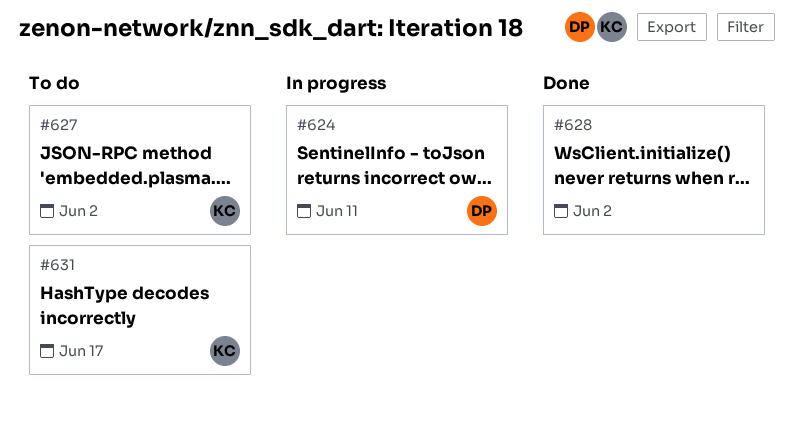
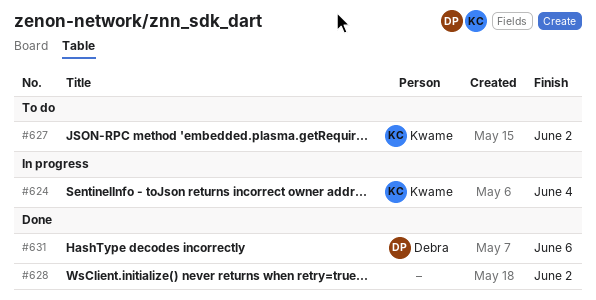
#624, owner: Debra -> Kwame
#624, due: Jun 11 -> Jun 4
#631, status: To do -> Done
#631, owner: Kwame -> Debra
#631, due: Jun 17 -> Jun 6

